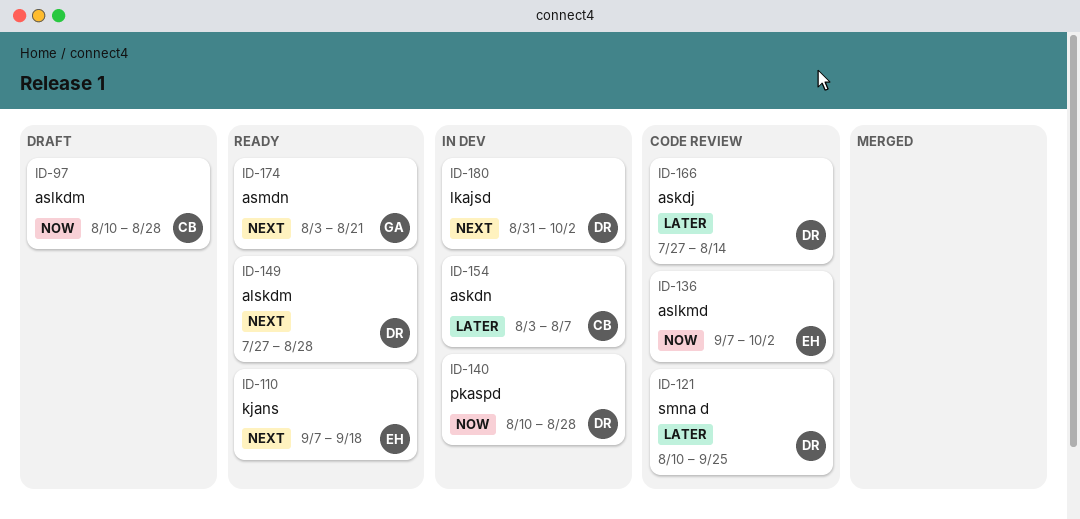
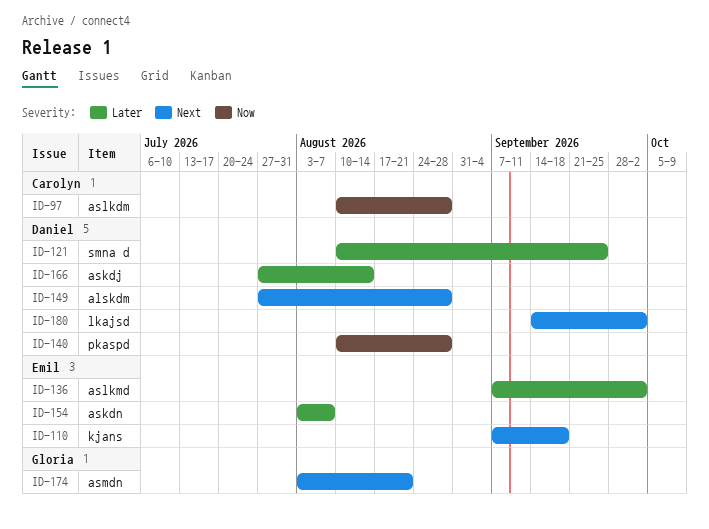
ID-136, priority: Now -> Later
ID-154, owner: Carolyn -> Emil
ID-180, start: Aug 31 -> Sep 14

